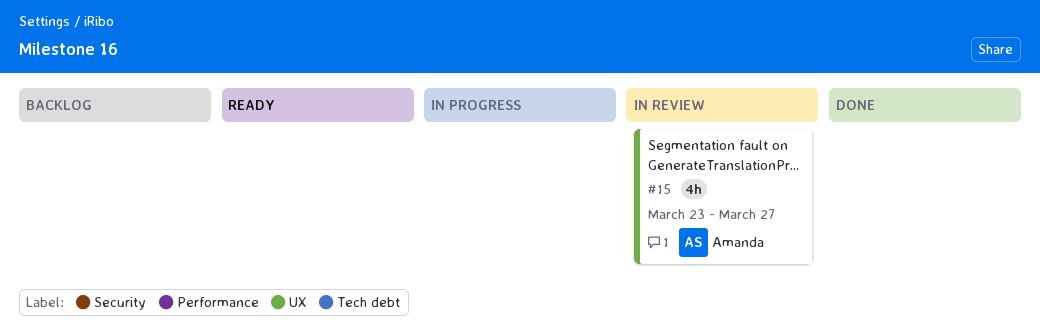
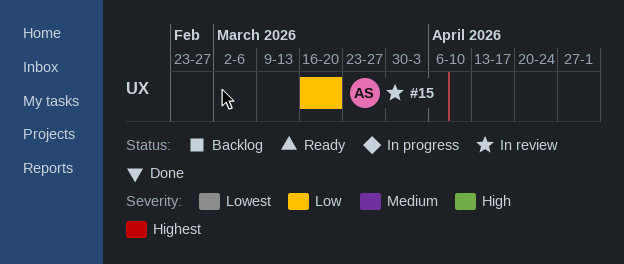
#15, start: Mar 23 -> Mar 16
#15, due: Mar 27 -> Mar 20

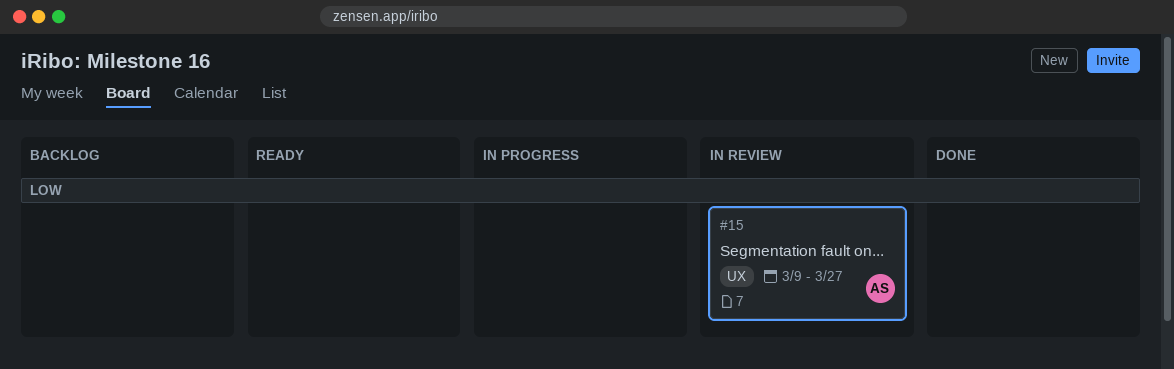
#15, start: Mar 16 -> Mar 9
#15, due: Mar 20 -> Mar 27

